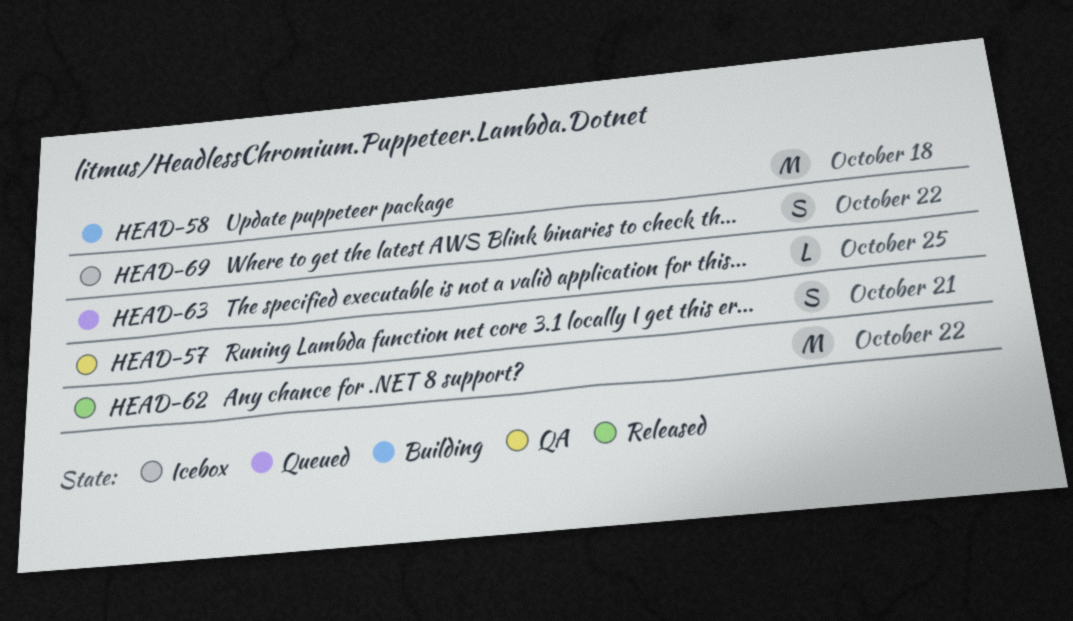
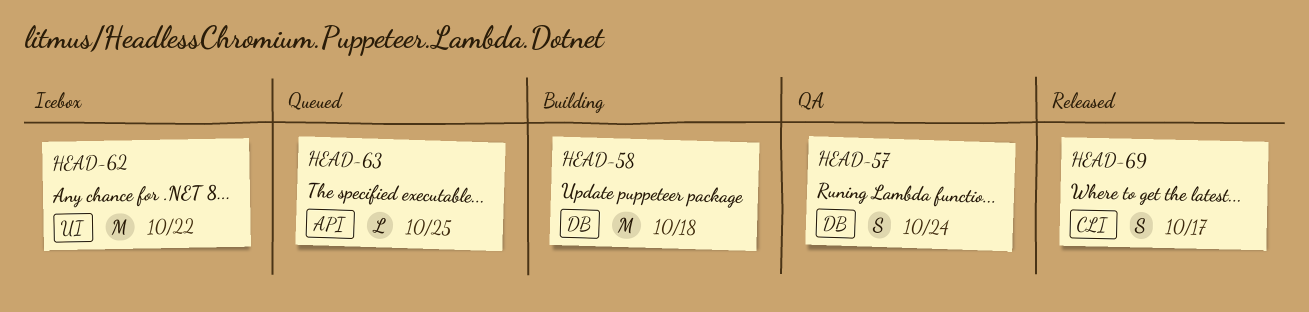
HEAD-57, due: Oct 21 -> Oct 24
HEAD-62, status: Released -> Icebox
HEAD-69, status: Icebox -> Released
HEAD-69, due: Oct 22 -> Oct 17

